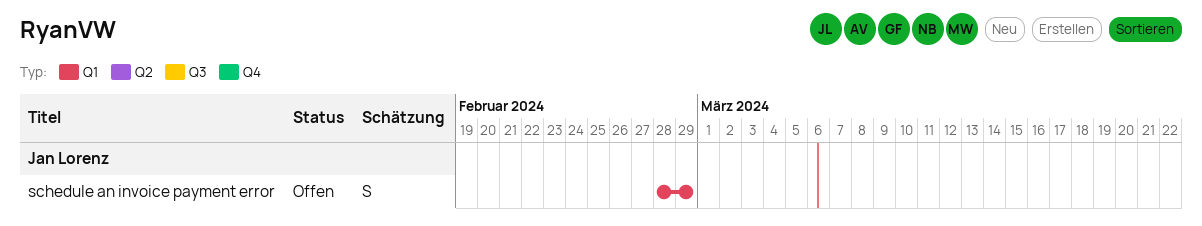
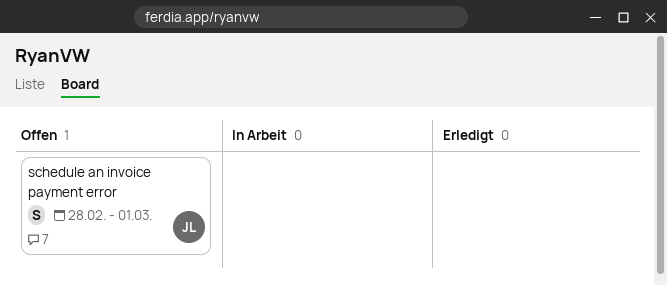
schedule an invoice payment error, due: Feb 29 -> Mar 1

